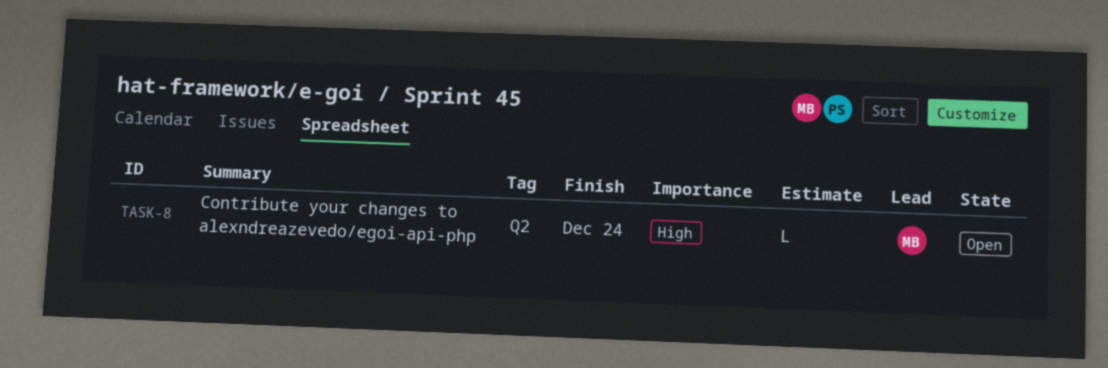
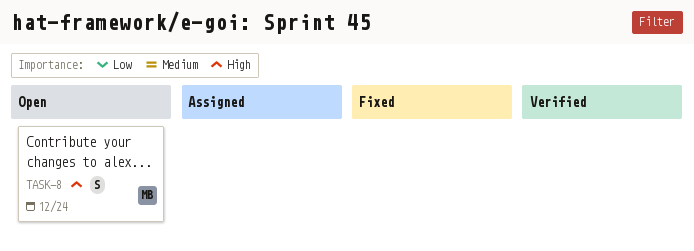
TASK-8, estimate: L -> S

